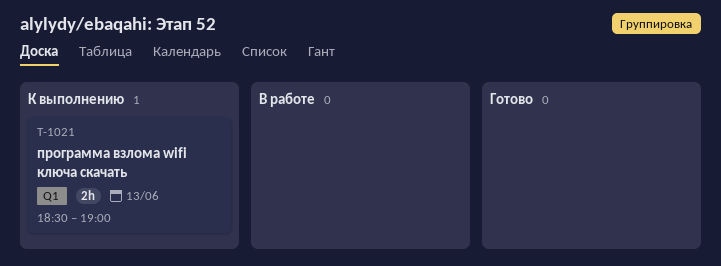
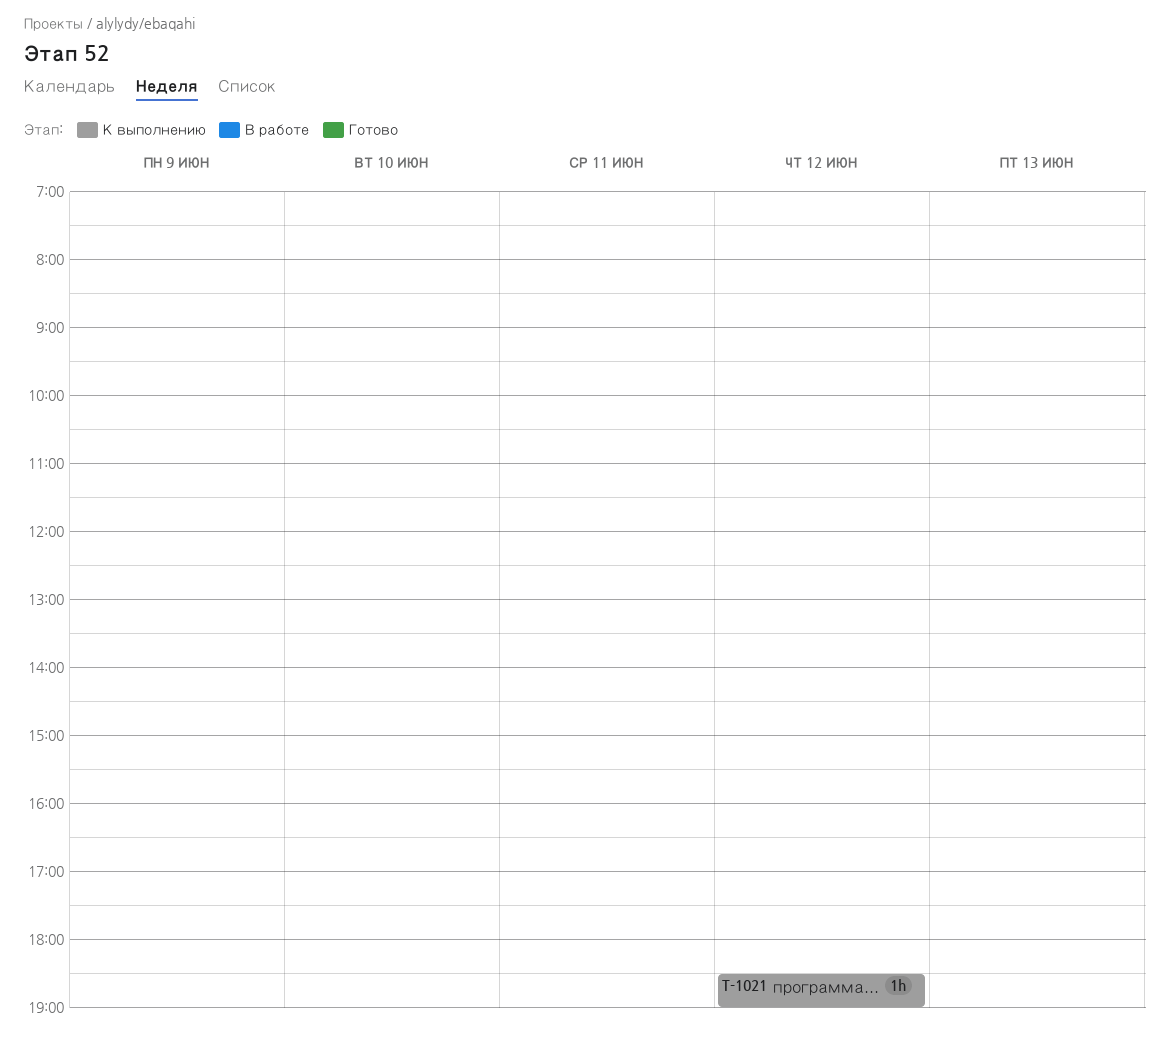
T-1021, estimate: 2h -> 1h
T-1021, day: Jun 13 -> Jun 12

